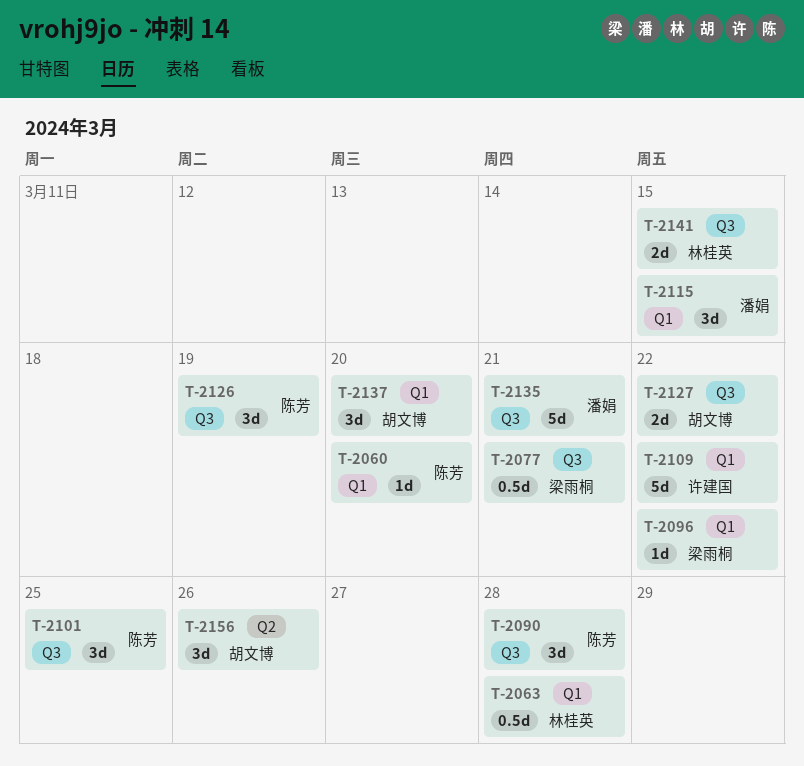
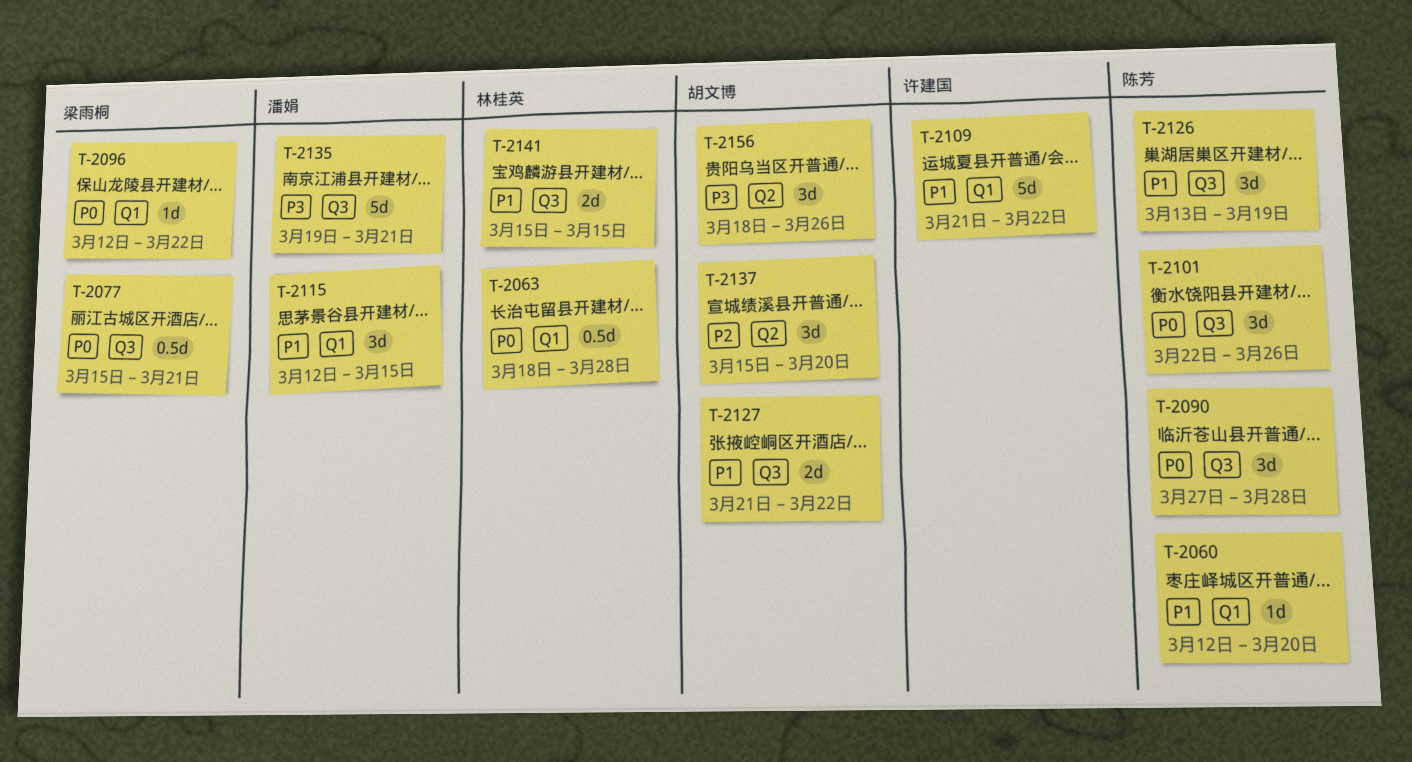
T-2101, due: Mar 25 -> Mar 26
T-2137, label: Q1 -> Q2

